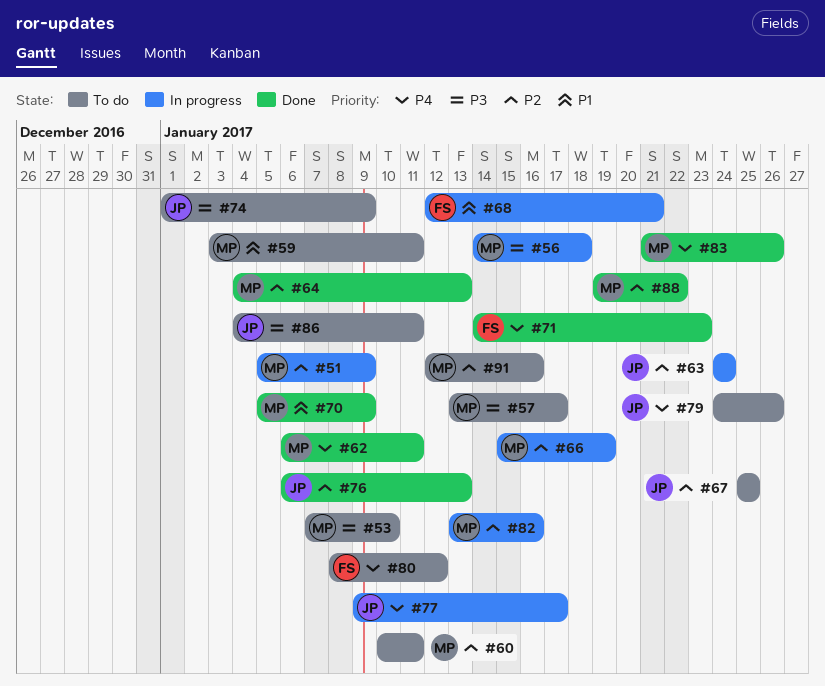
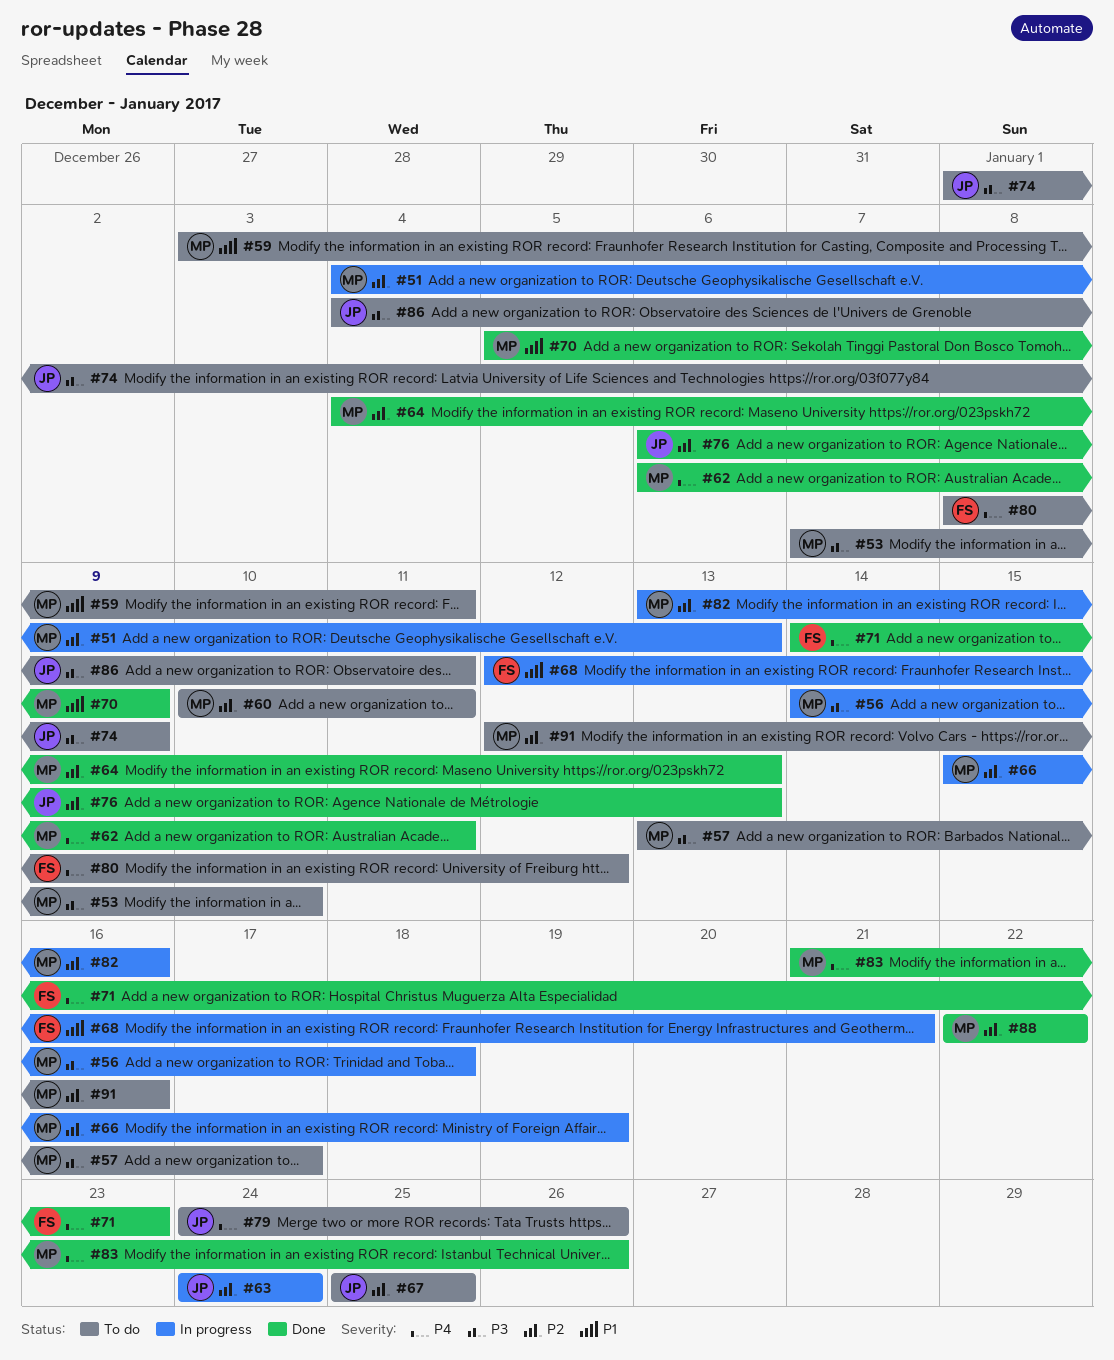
#51, start: Jan 5 -> Jan 4
#51, due: Jan 9 -> Jan 13
#77: present -> none
#88, start: Jan 19 -> Jan 22

